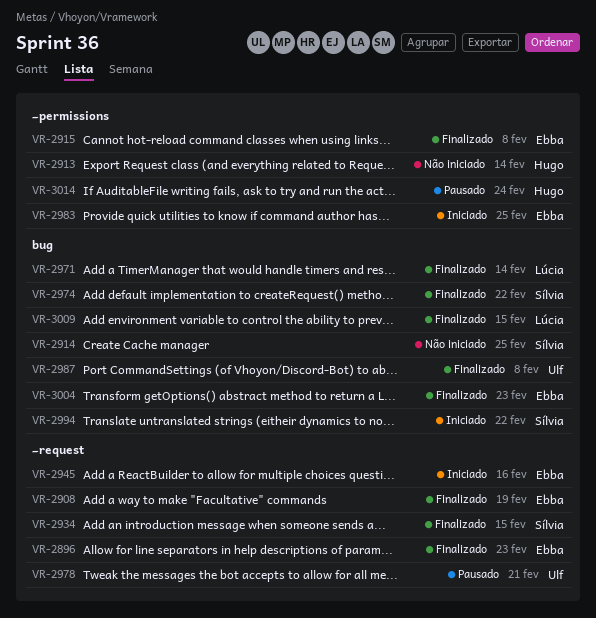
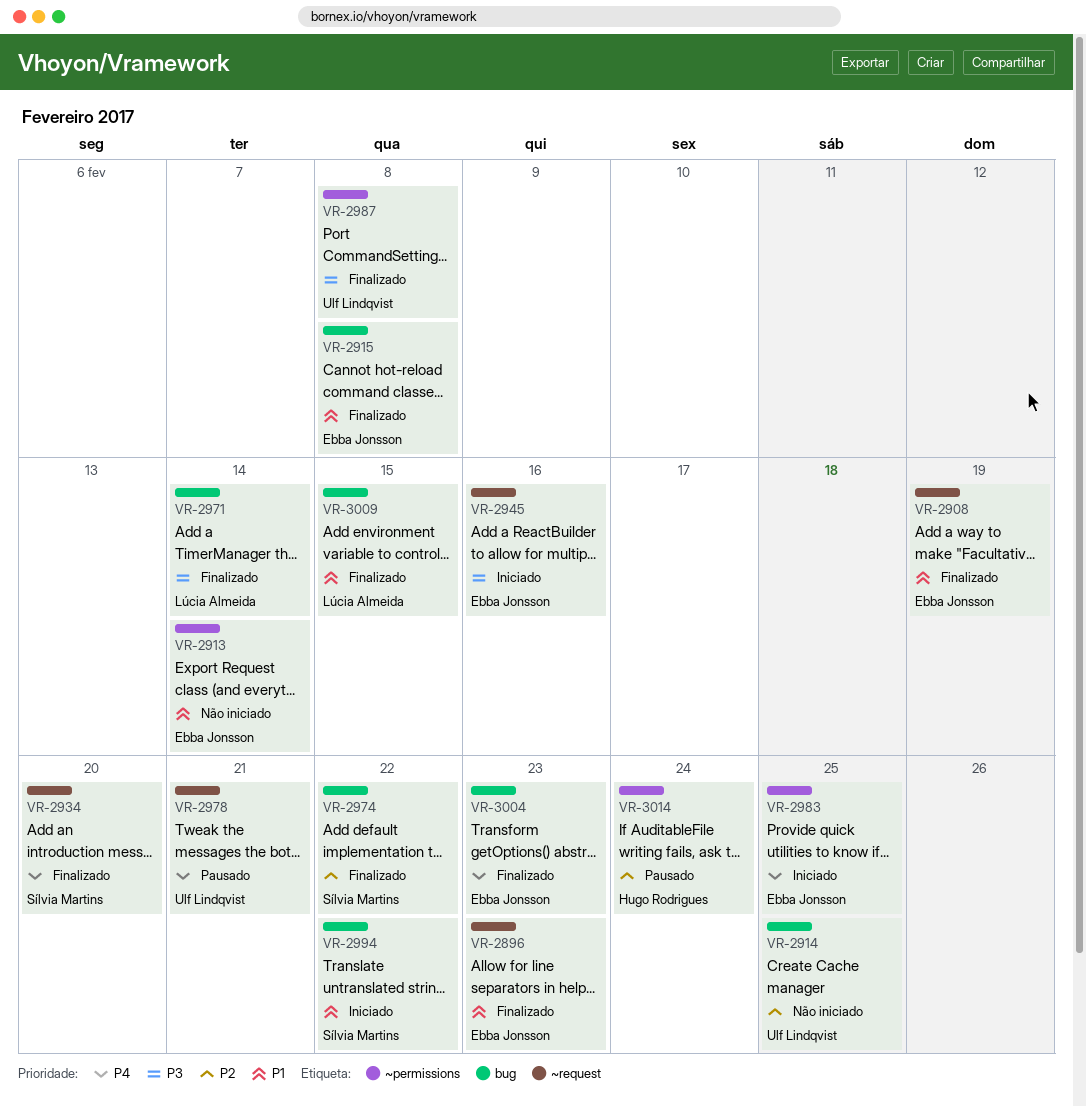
VR-2913, owner: Hugo Rodrigues -> Ebba Jonsson
VR-2914, owner: Sílvia Martins -> Ulf Lindqvist
VR-2915, label: ~permissions -> bug
VR-2934, due: Feb 15 -> Feb 20
VR-2987, label: bug -> ~permissions

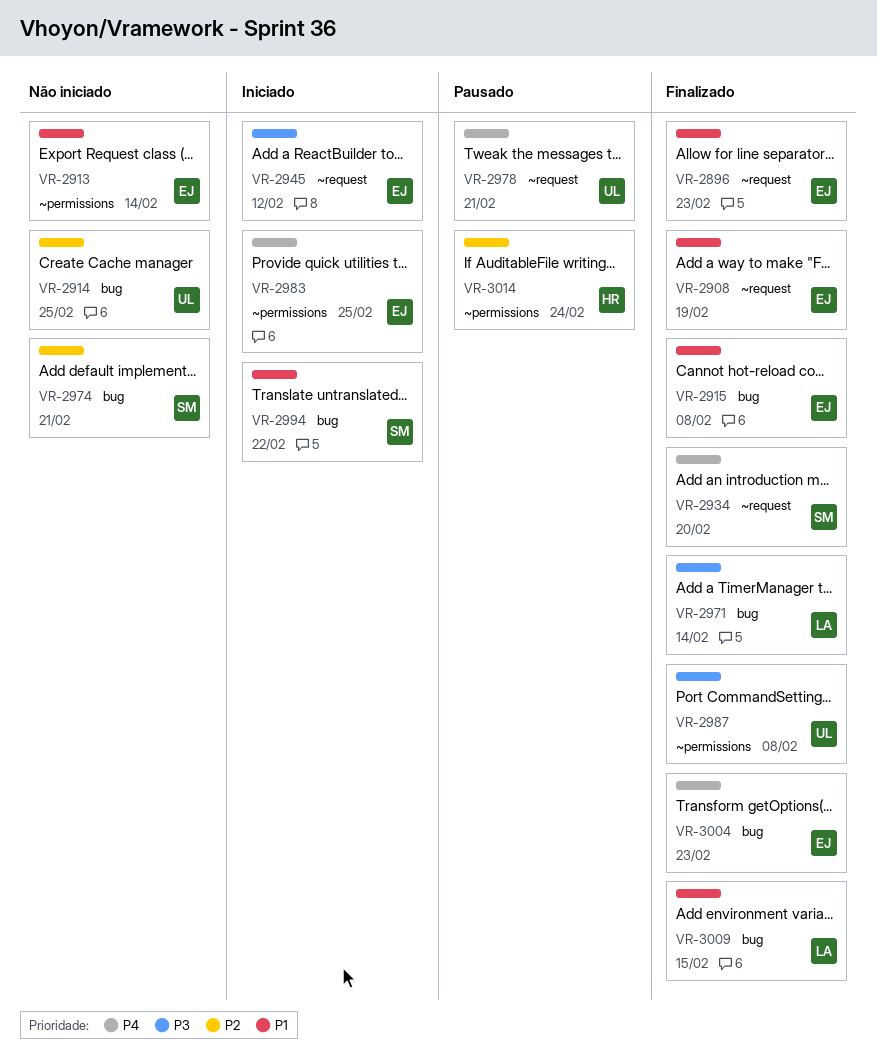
VR-2945, due: Feb 16 -> Feb 12
VR-2974, status: Finalizado -> Não iniciado
VR-2974, due: Feb 22 -> Feb 21

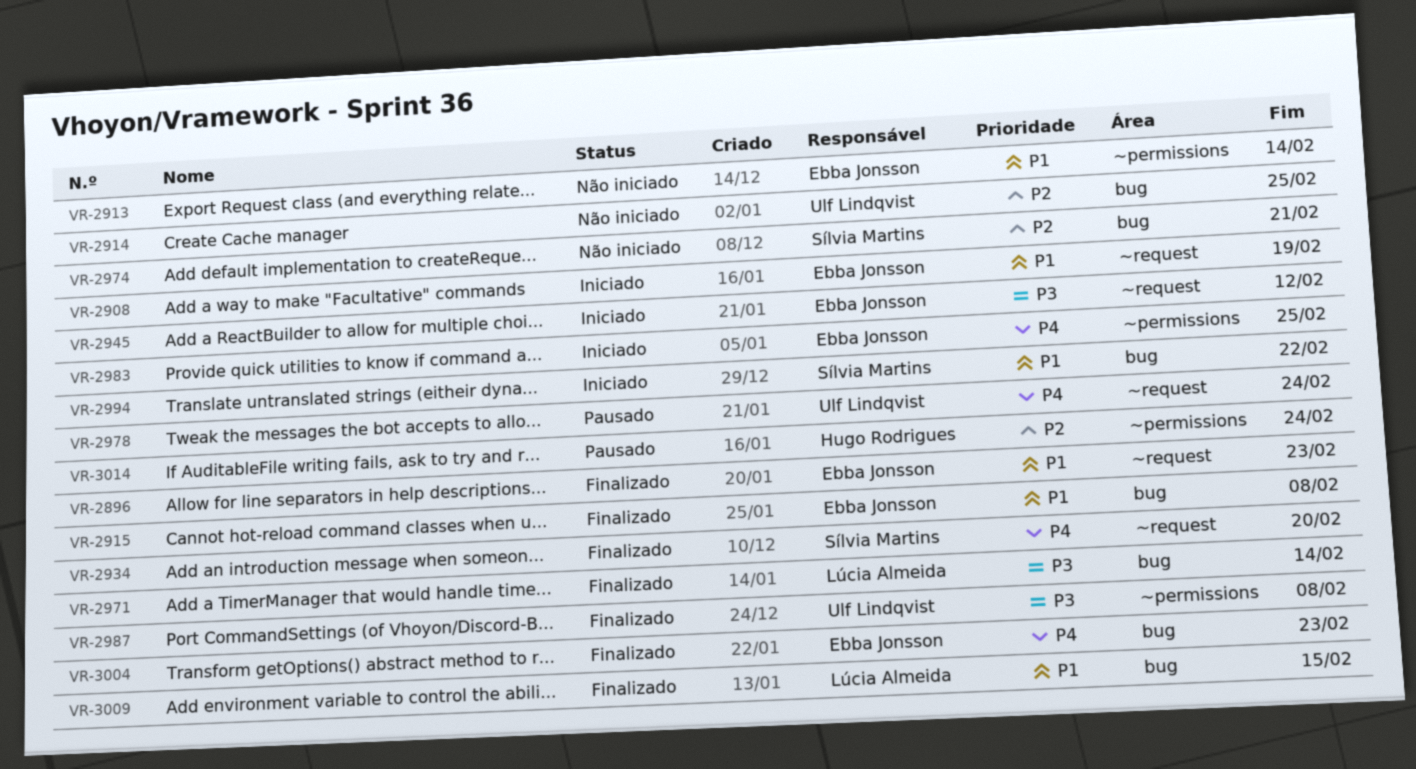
VR-2908, status: Finalizado -> Iniciado
VR-2978, due: Feb 21 -> Feb 24

